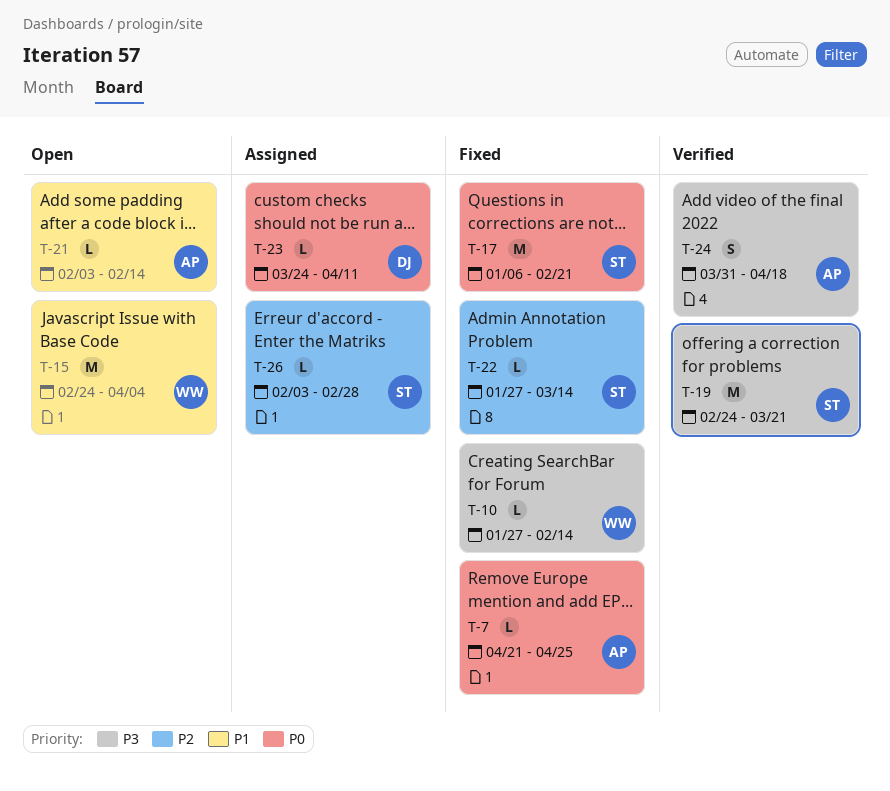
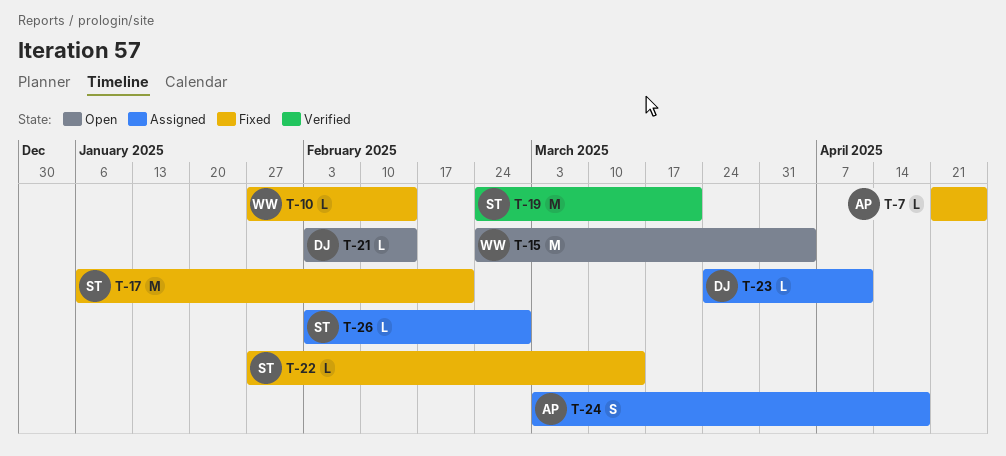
T-21, owner: AP -> DJ
T-24, status: Verified -> Assigned
T-24, start: Mar 31 -> Mar 3

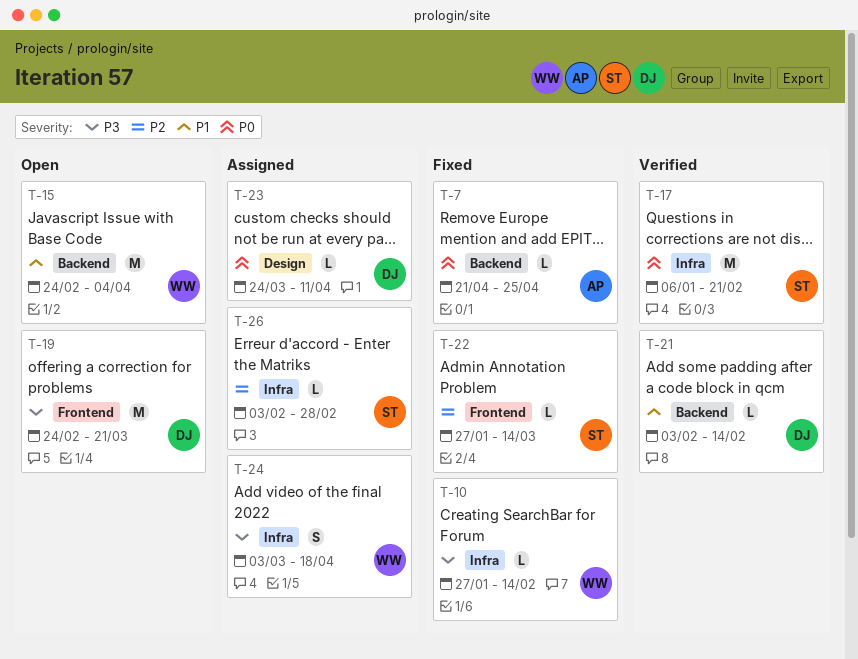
T-17, status: Fixed -> Verified
T-19, status: Verified -> Open
T-19, owner: ST -> DJ
T-21, status: Open -> Verified
T-24, owner: AP -> WW

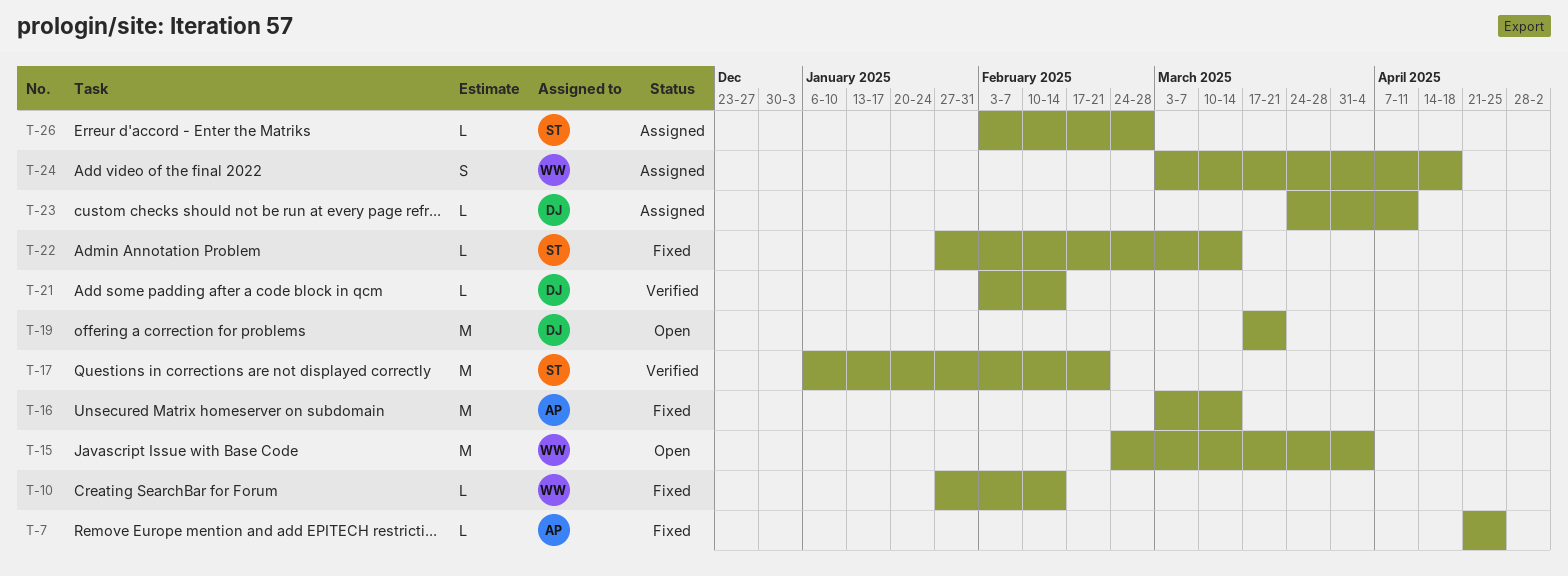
T-16: none -> present
T-19, start: Feb 24 -> Mar 17

